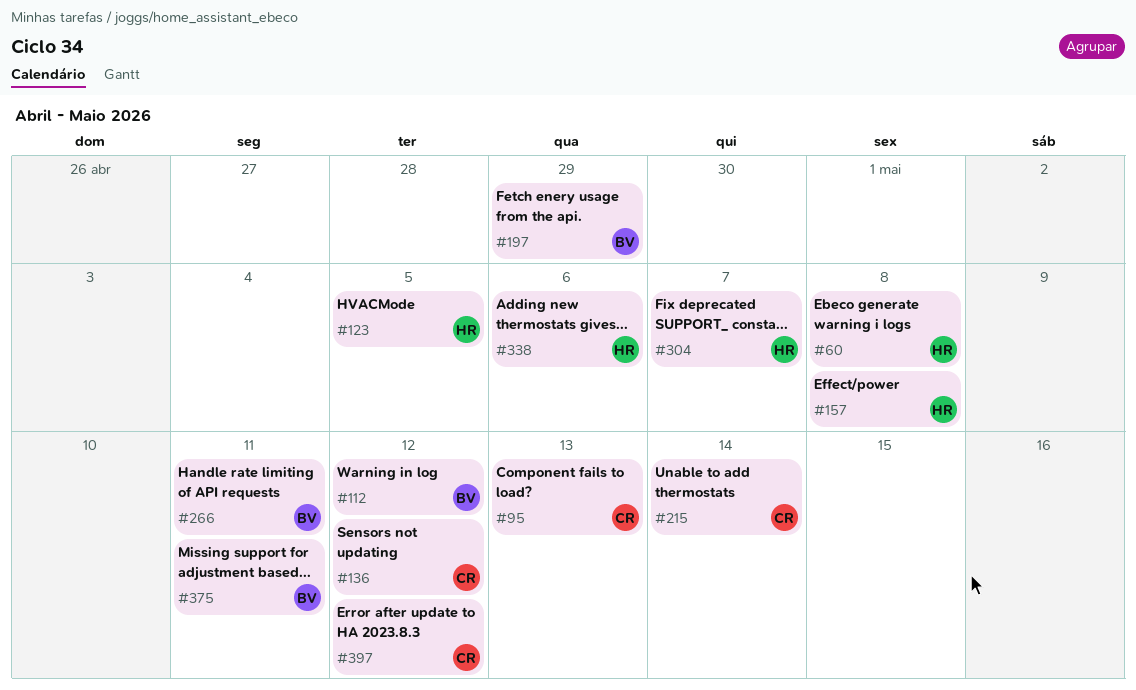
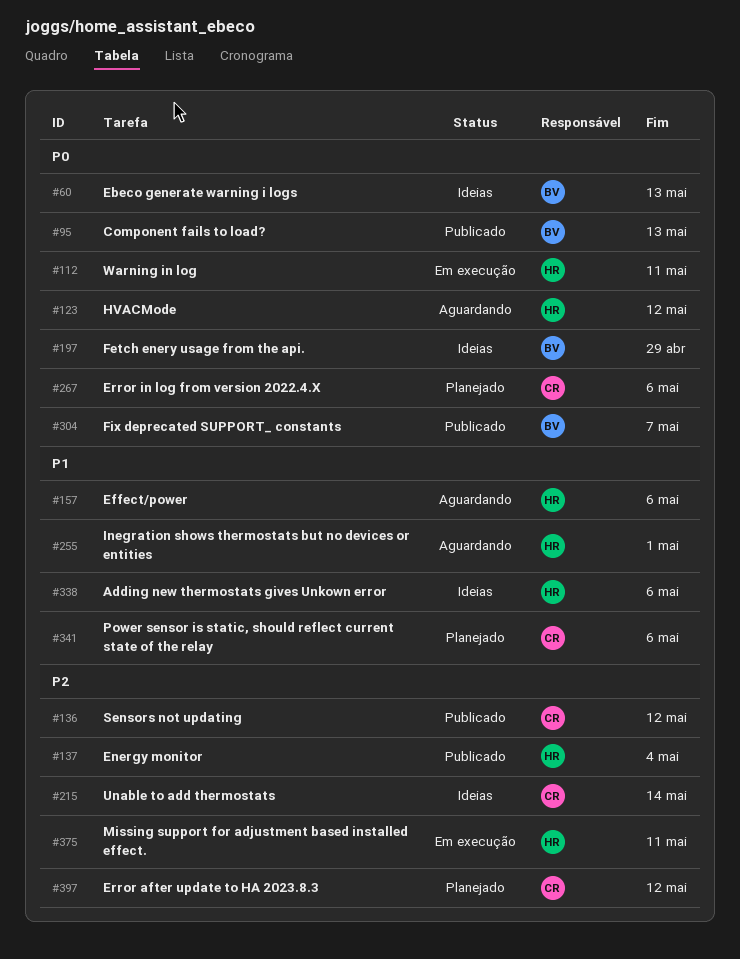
#60, owner: HR -> BV
#60, due: May 8 -> May 13
#95, owner: CR -> BV
#112, owner: BV -> HR
#112, due: May 12 -> May 11
#123, due: May 5 -> May 12
#137: none -> present
#157, due: May 8 -> May 6
#255: none -> present
#266: present -> none
#267: none -> present
#304, owner: HR -> BV
#341: none -> present
#375, owner: BV -> HR

